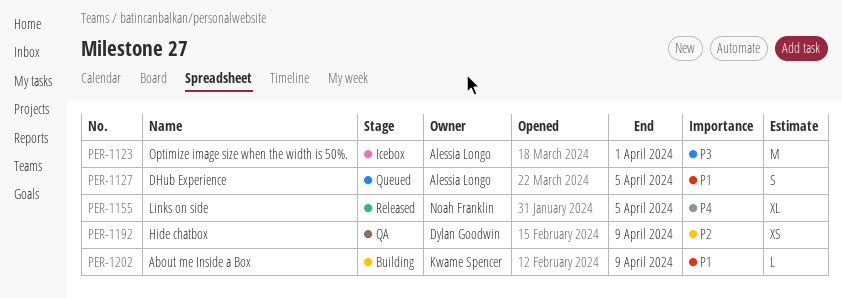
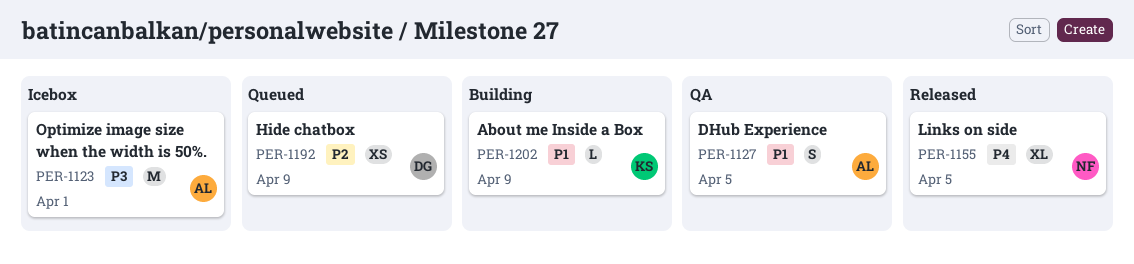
PER-1127, status: Queued -> QA
PER-1192, status: QA -> Queued

